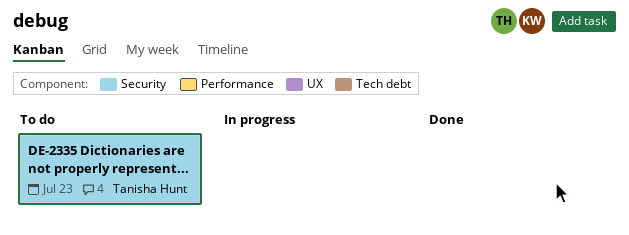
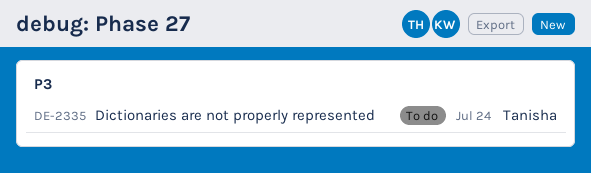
DE-2335, due: Jul 23 -> Jul 24

